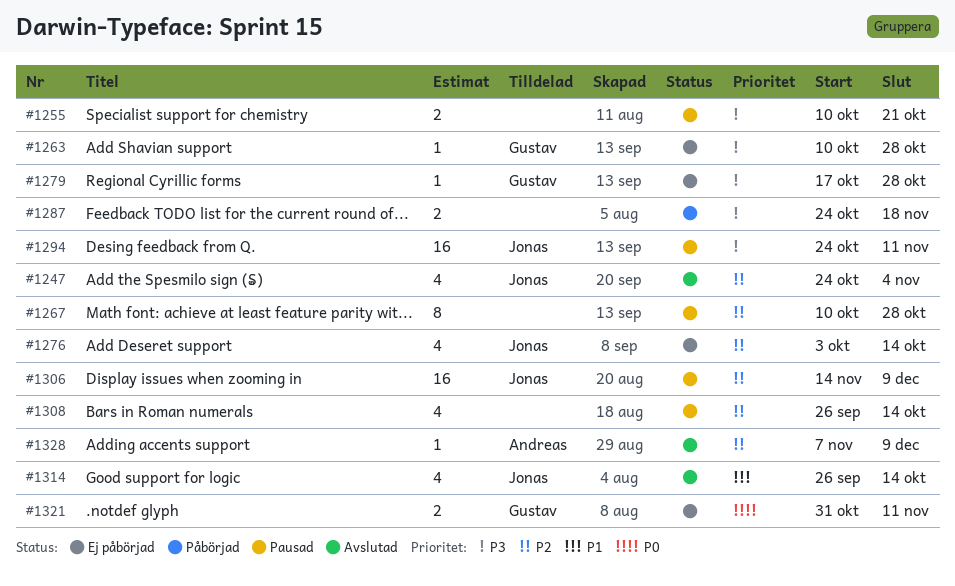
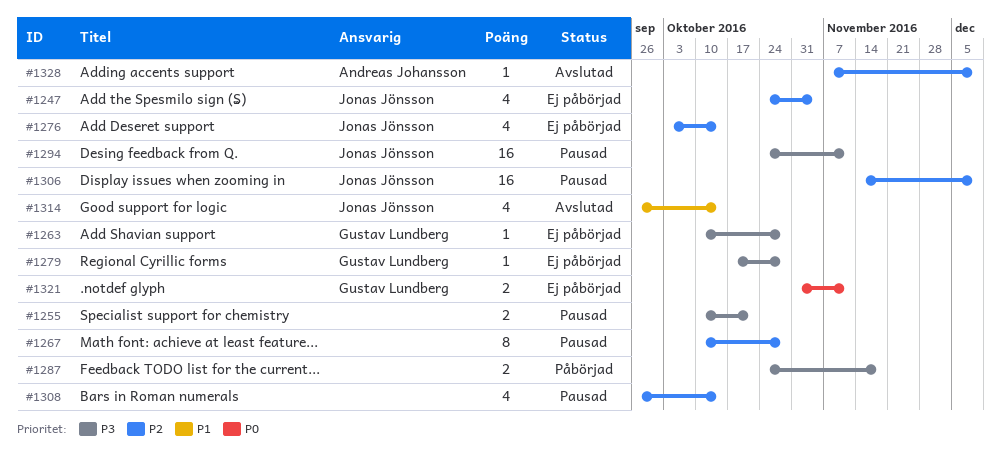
#1247, status: Avslutad -> Ej påbörjad

